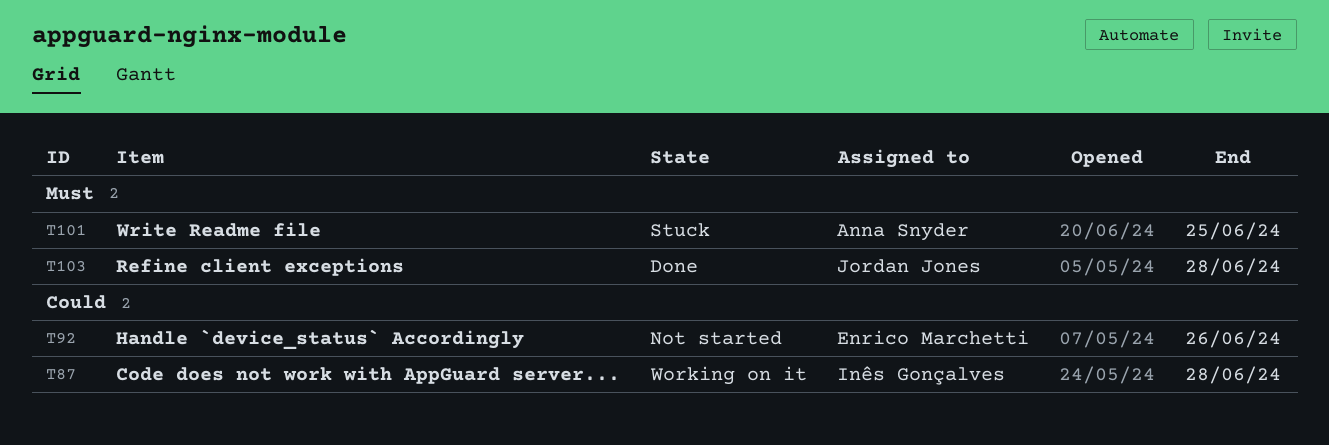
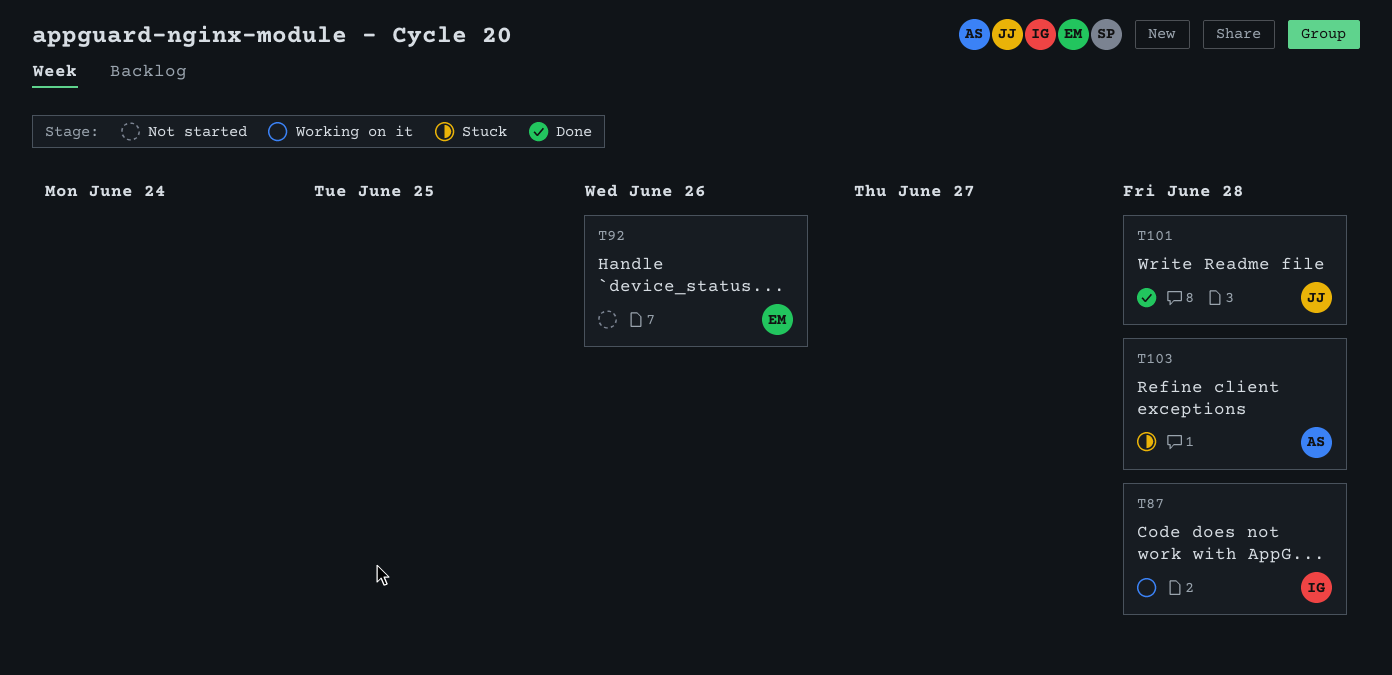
T101, status: Stuck -> Done
T101, owner: Anna Snyder -> Jordan Jones
T101, due: Jun 25 -> Jun 28
T103, status: Done -> Stuck
T103, owner: Jordan Jones -> Anna Snyder

